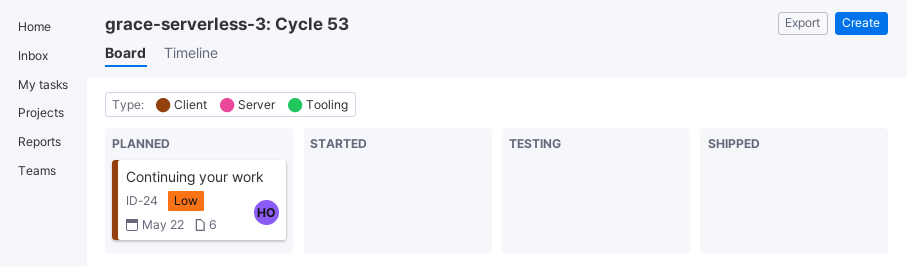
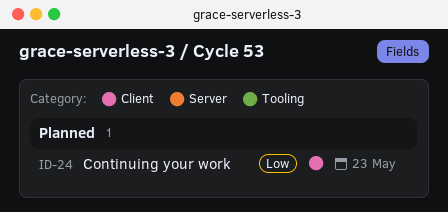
ID-24, due: May 22 -> May 23

